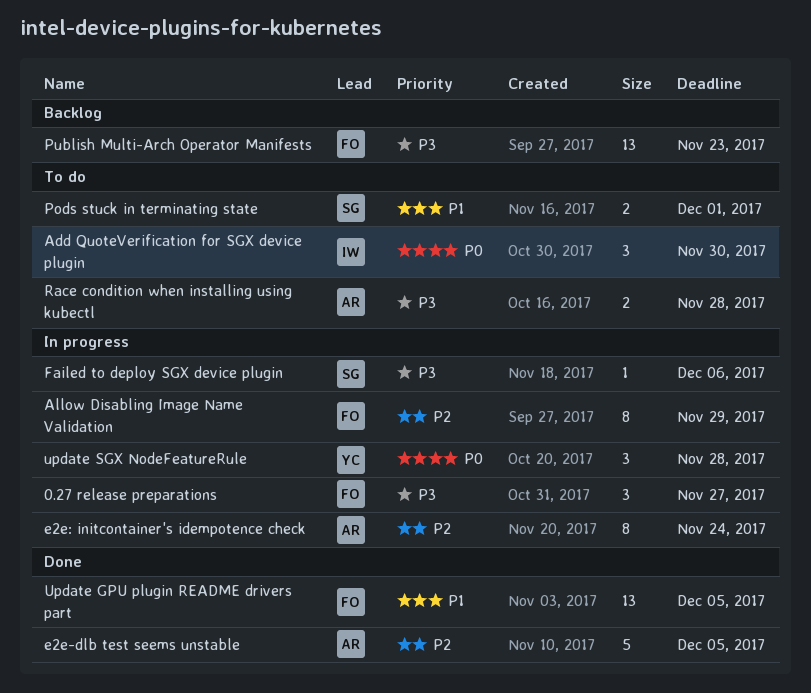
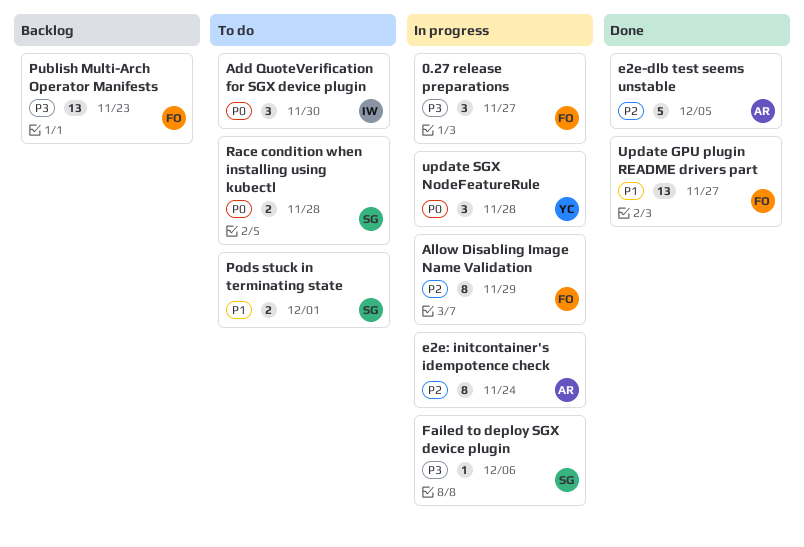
Race condition when installing using kubectl, owner: AR -> SG
Race condition when installing using kubectl, priority: P3 -> P0
Update GPU plugin README drivers part, due: Dec 5 -> Nov 27

